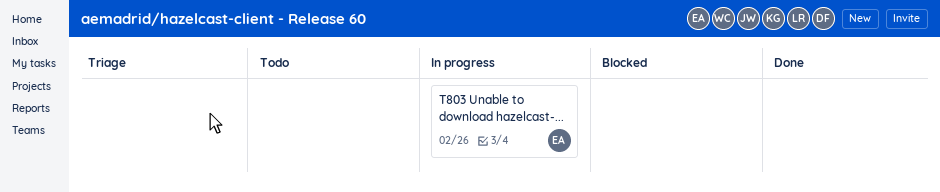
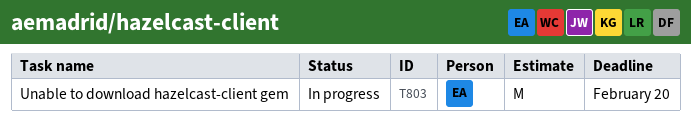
T803, due: Feb 26 -> Feb 20

